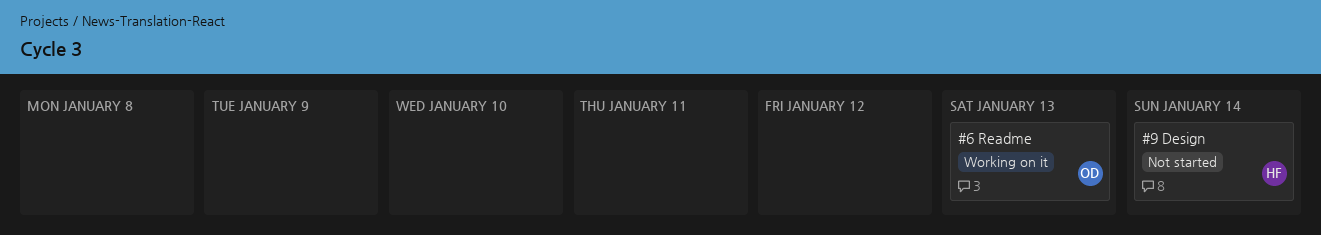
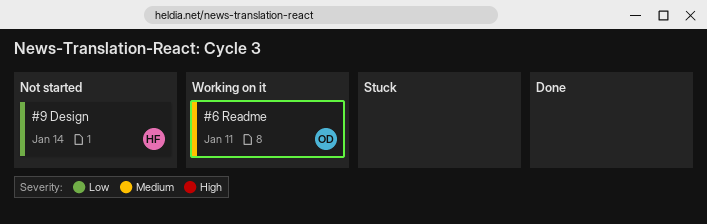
#6, due: Jan 13 -> Jan 11

